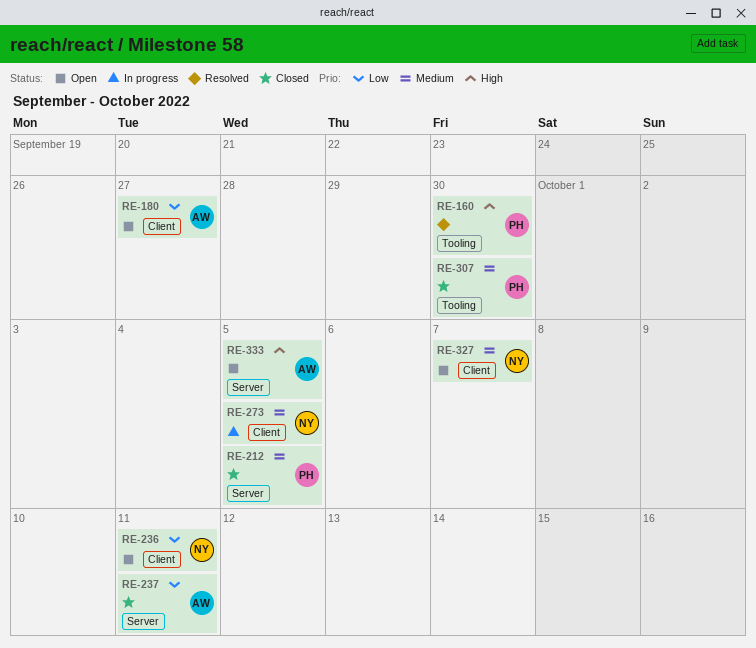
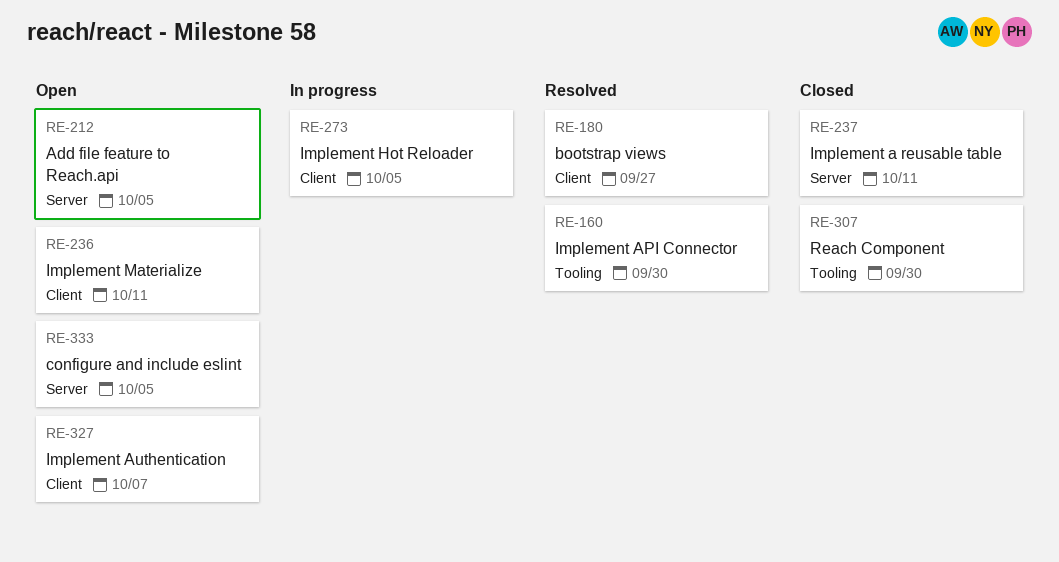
RE-180, status: Open -> Resolved
RE-212, status: Closed -> Open

